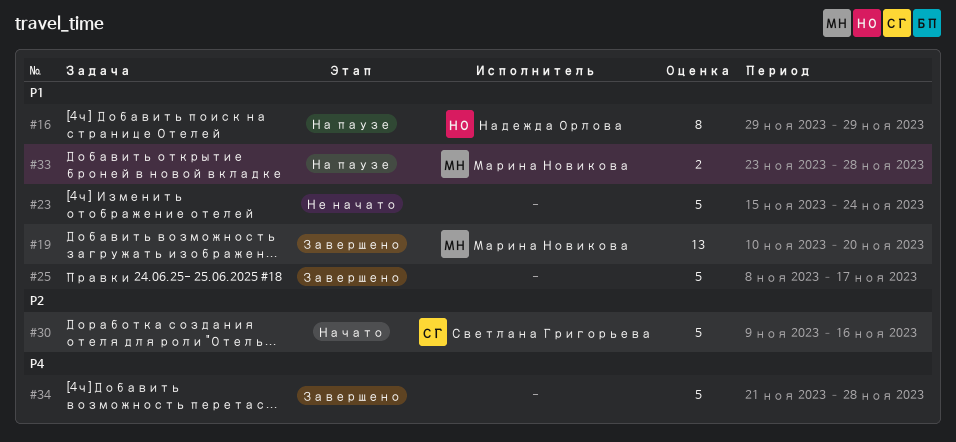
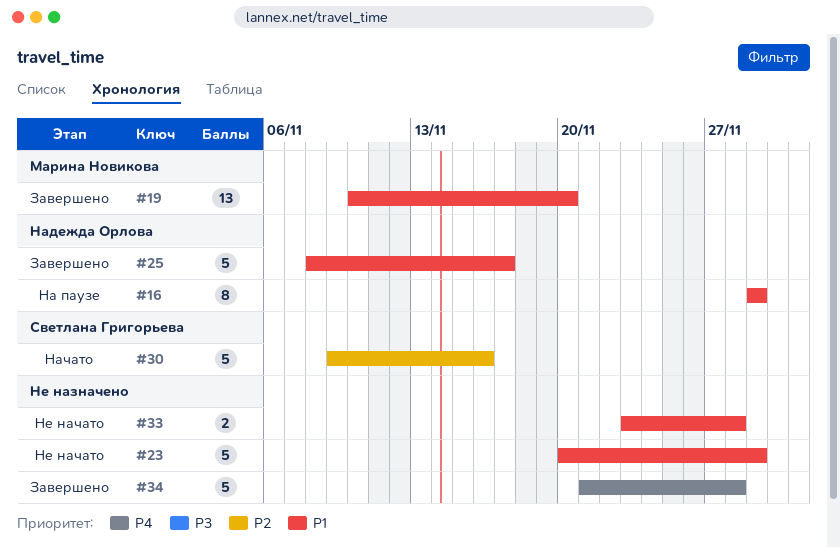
#23, start: Nov 15 -> Nov 20
#23, due: Nov 24 -> Nov 29
#25, owner: none -> Надежда Орлова
#33, status: На паузе -> Не начато
#33, owner: Марина Новикова -> none

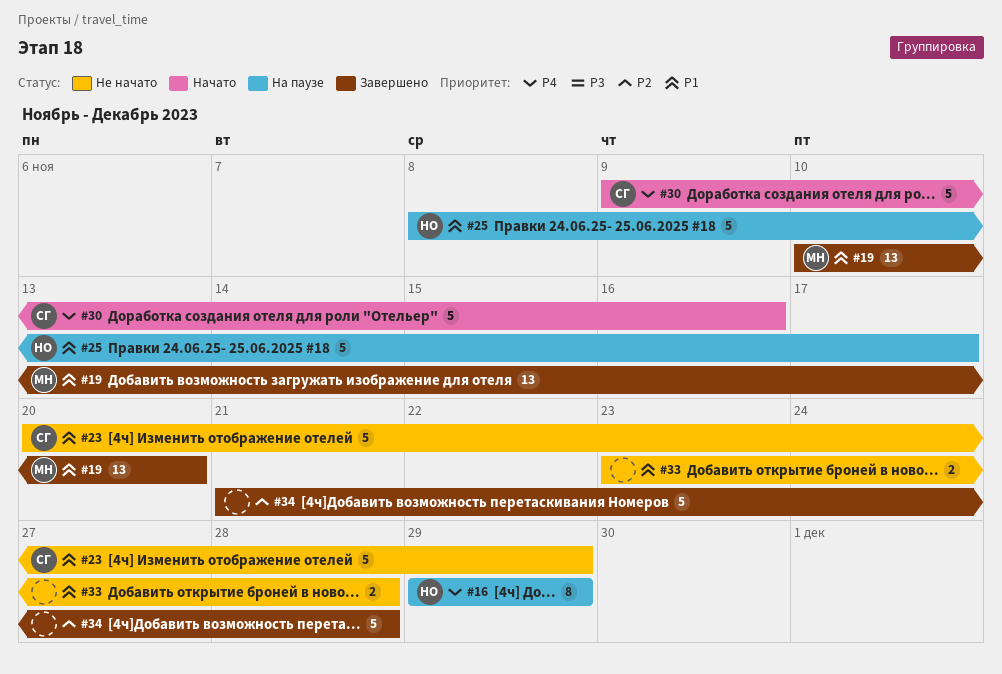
#16, priority: P1 -> P4
#23, owner: none -> Светлана Григорьева
#25, status: Завершено -> На паузе
#30, priority: P2 -> P4
#34, priority: P4 -> P2

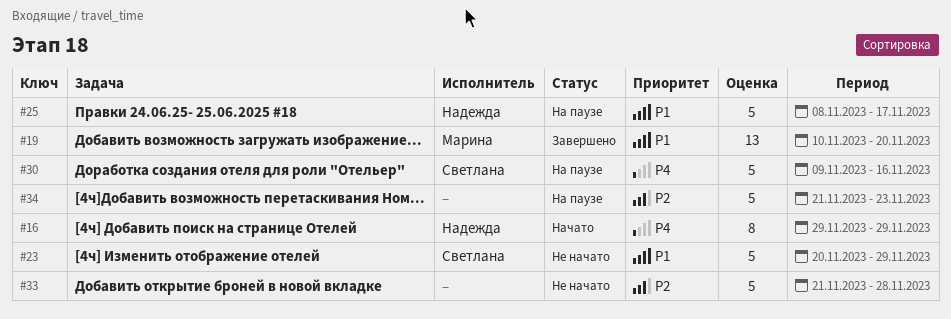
#16, status: На паузе -> Начато
#30, status: Начато -> На паузе
#33, priority: P1 -> P2
#33, estimate: 2 -> 5
#33, start: Nov 23 -> Nov 21
#34, status: Завершено -> На паузе
#34, due: Nov 28 -> Nov 23

